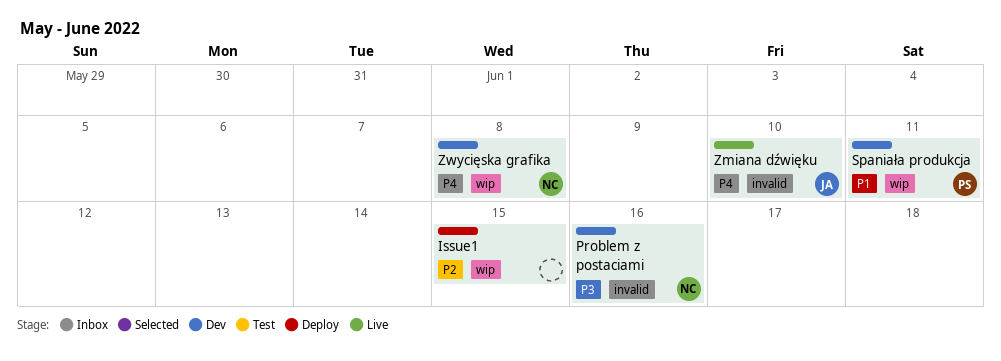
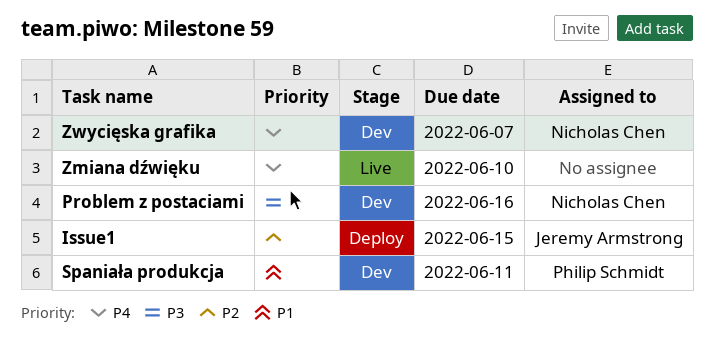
Issue1, owner: none -> Jeremy Armstrong
Zmiana dźwięku, owner: Jeremy Armstrong -> none
Zwycięska grafika, due: Jun 8 -> Jun 7

